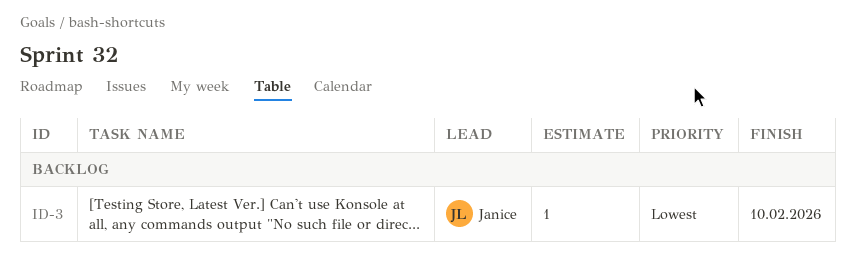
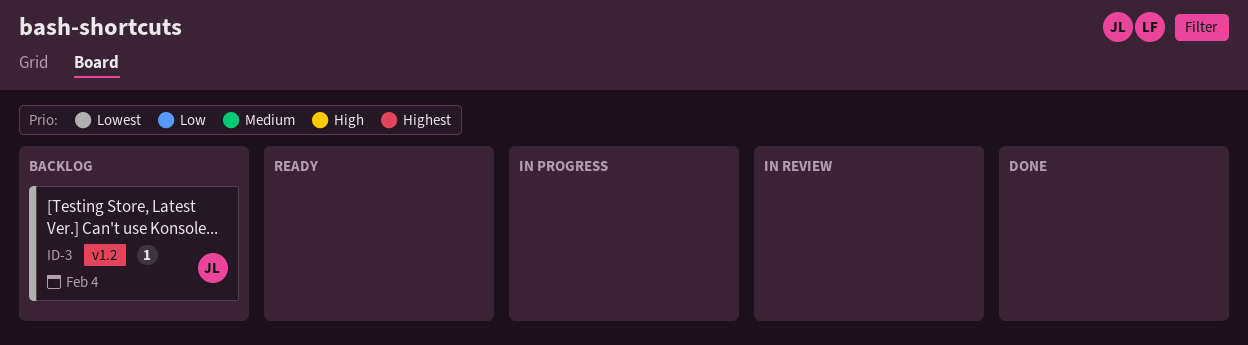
ID-3, due: Feb 10 -> Feb 4

